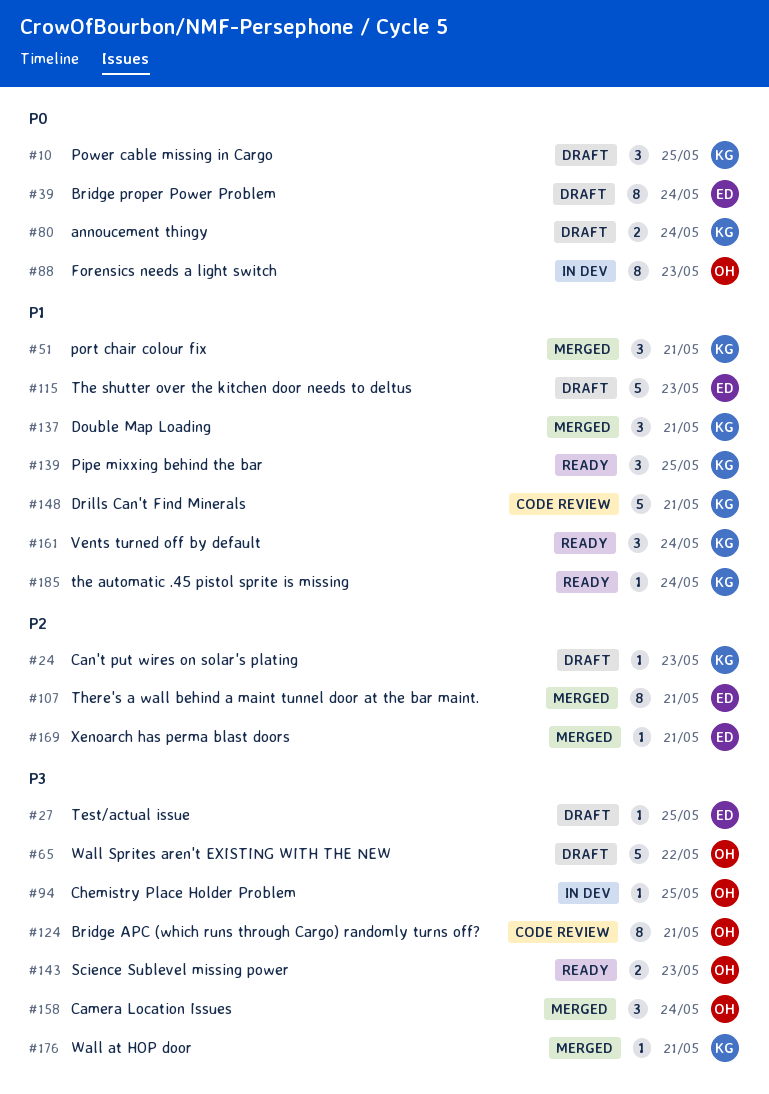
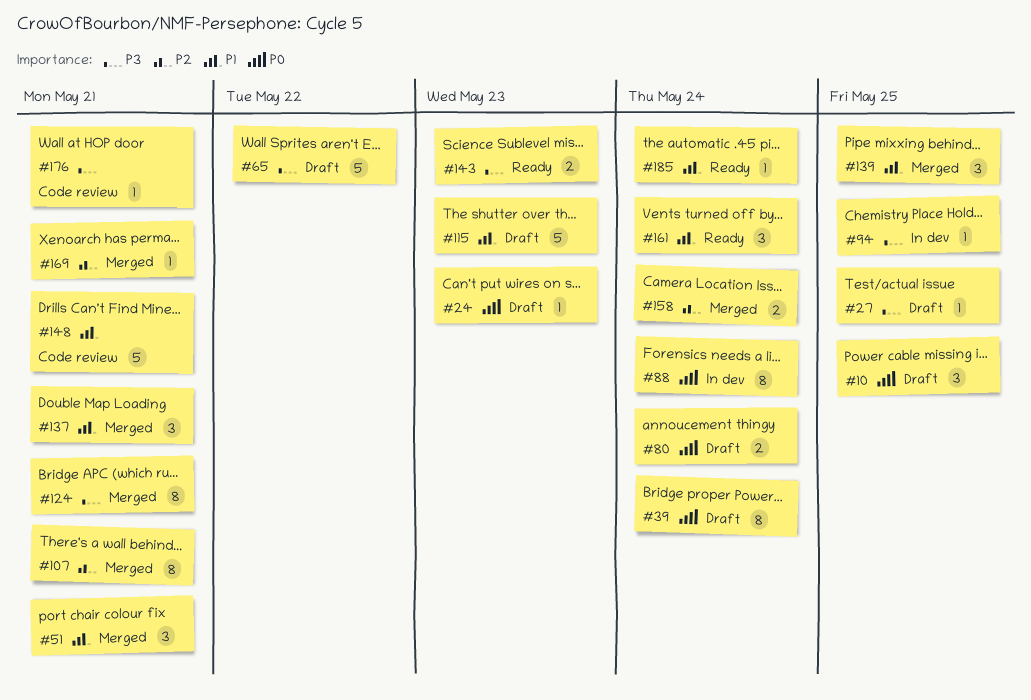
#24, priority: P2 -> P0
#88, due: May 23 -> May 24
#124, status: Code review -> Merged
#139, status: Ready -> Merged
#158, priority: P3 -> P2
#158, estimate: 3 -> 2
#176, status: Merged -> Code review

